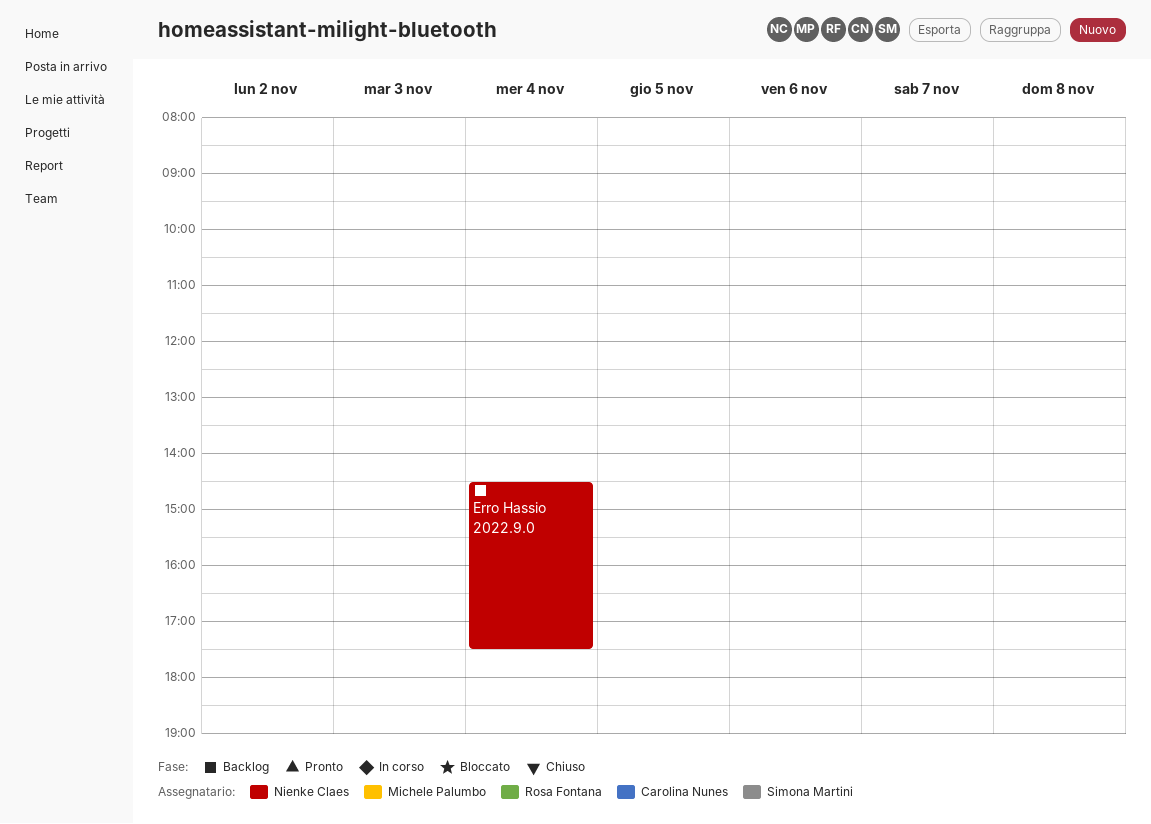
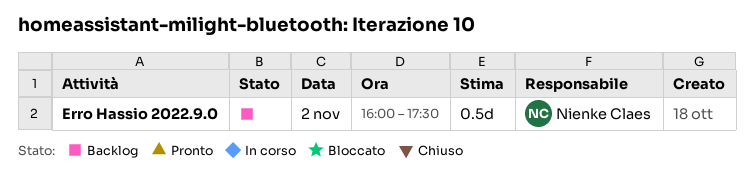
Erro Hassio 2022.9.0, day: Nov 4 -> Nov 2
Erro Hassio 2022.9.0, begins: 14:30 -> 16:00

